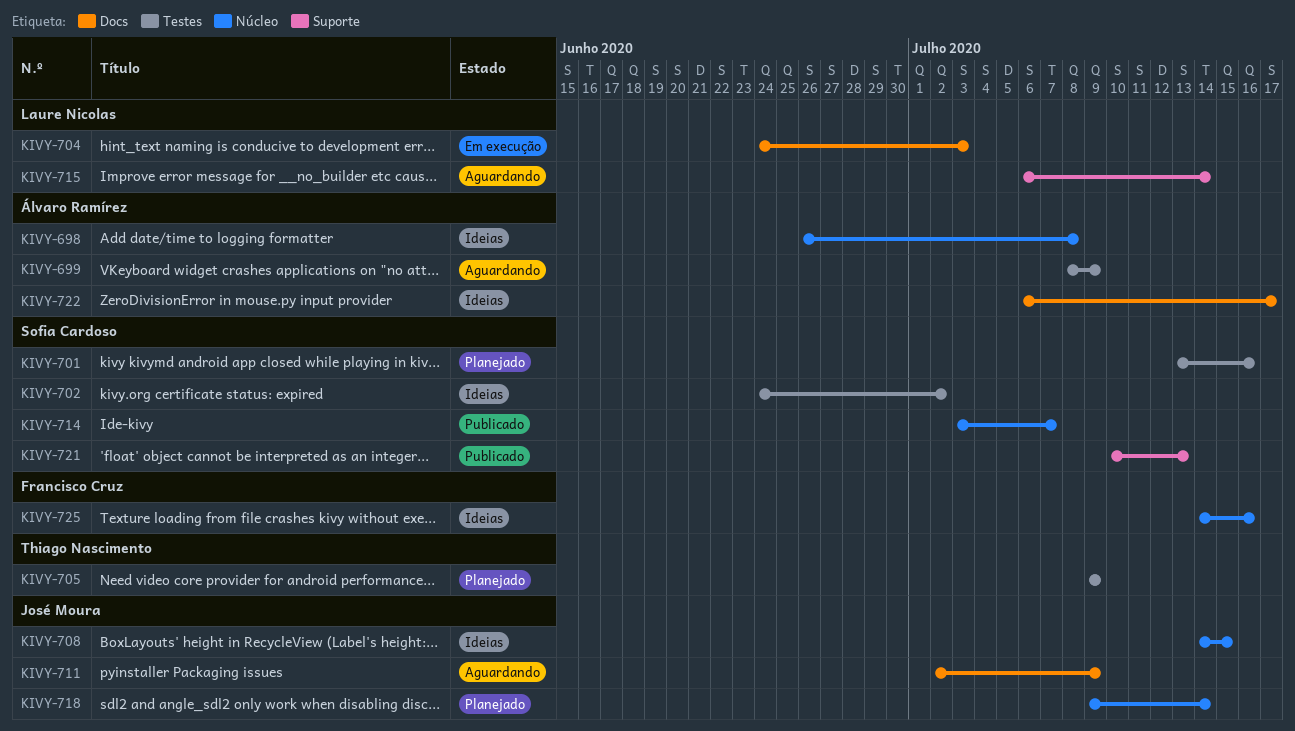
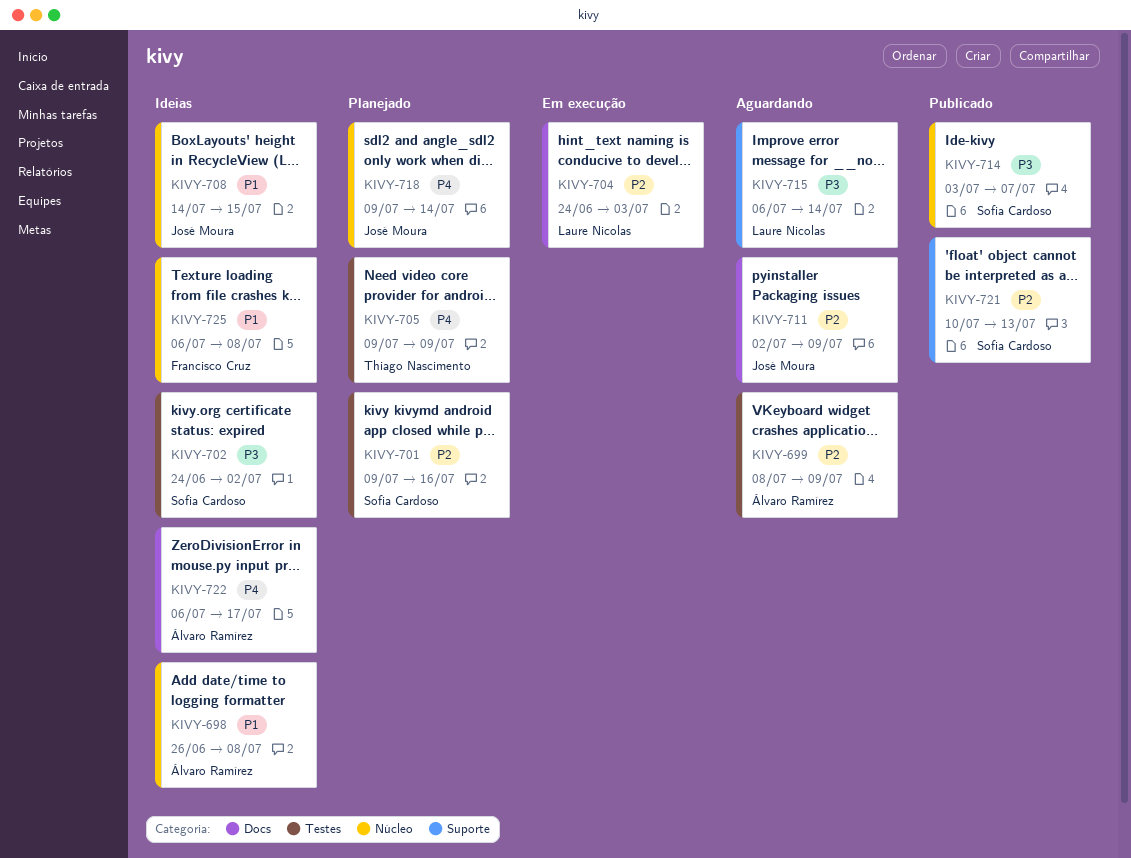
KIVY-701, start: Jul 13 -> Jul 9
KIVY-725, start: Jul 14 -> Jul 6
KIVY-725, due: Jul 16 -> Jul 8

